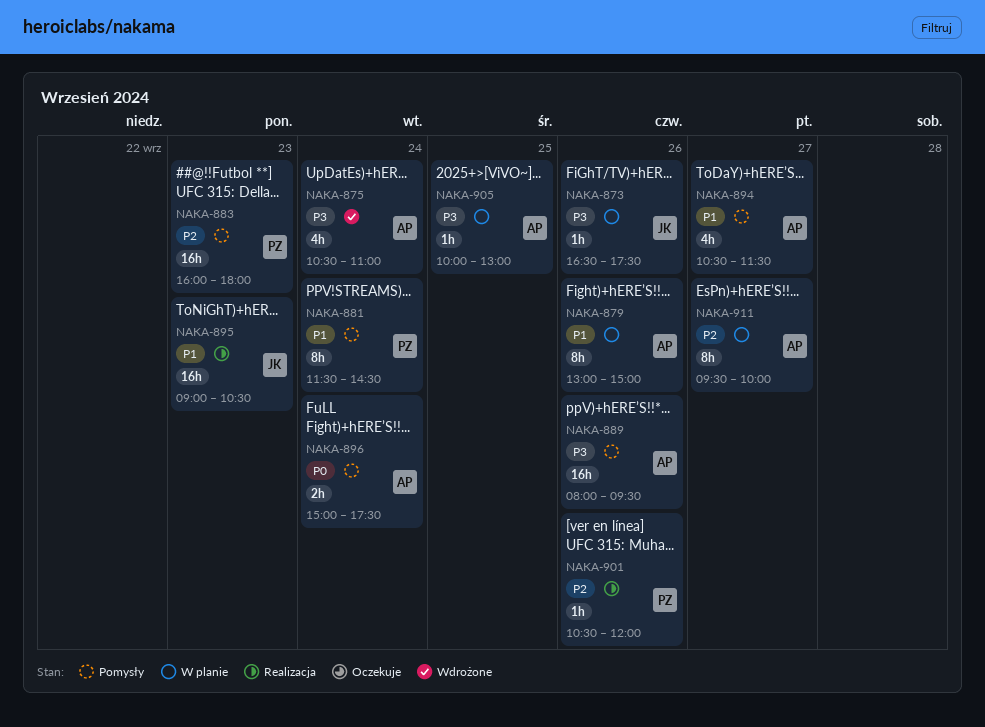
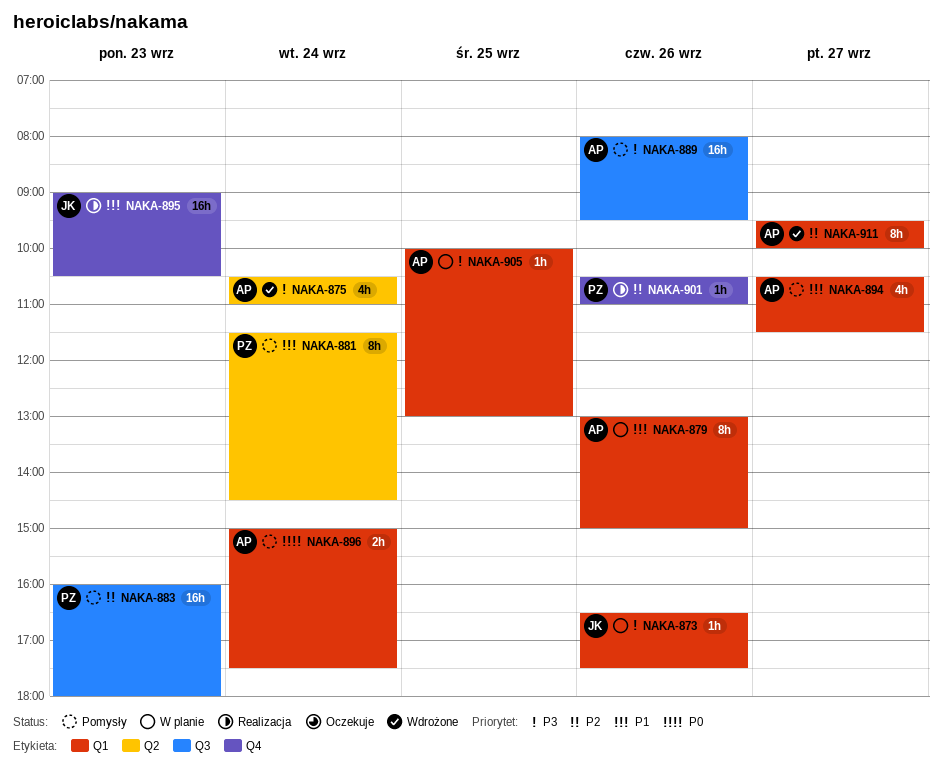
NAKA-901, ends: 12:00 -> 11:00
NAKA-911, status: W planie -> Wdrożone

